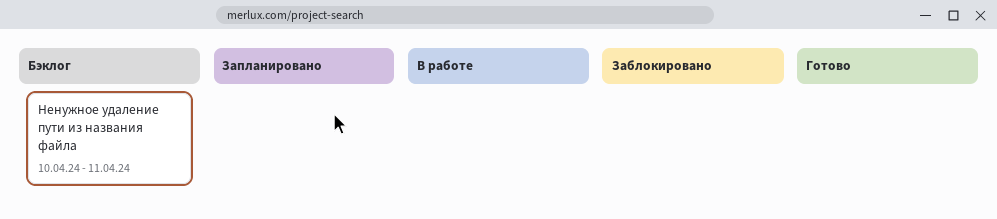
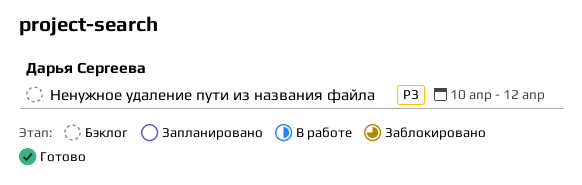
Ненужное удаление пути из названия файла, due: Apr 11 -> Apr 12

